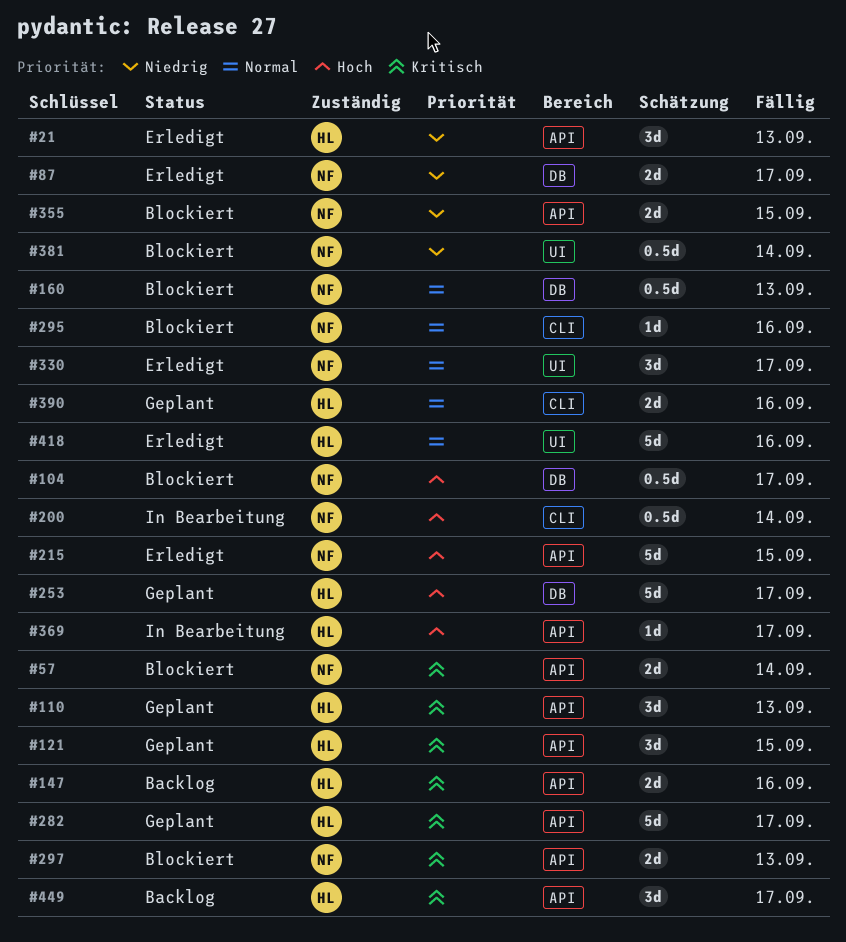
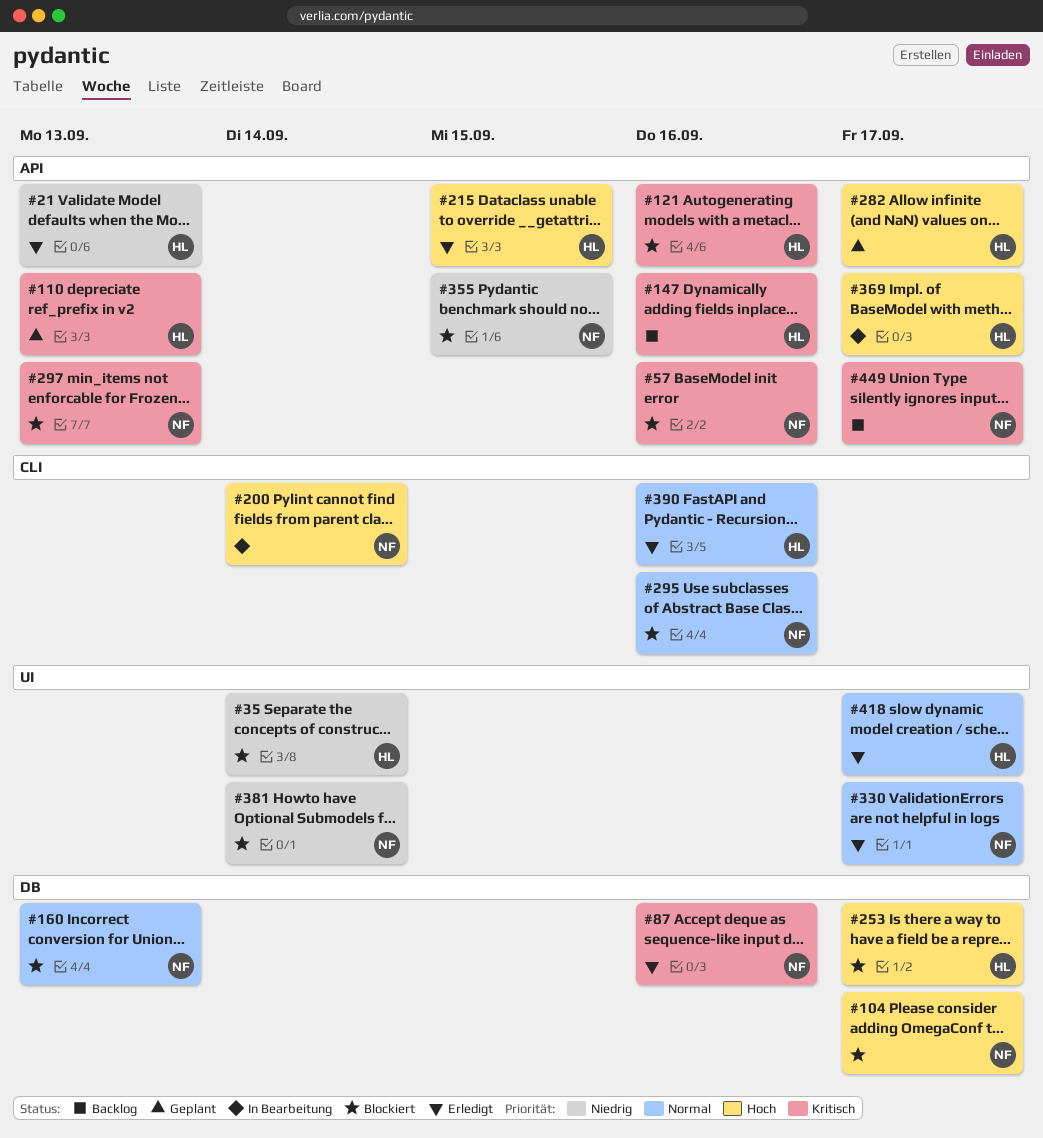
#35: none -> present
#57, due: Sep 14 -> Sep 16
#87, priority: Niedrig -> Kritisch
#87, due: Sep 17 -> Sep 16
#121, status: Geplant -> Blockiert
#121, due: Sep 15 -> Sep 16
#215, owner: NF -> HL
#253, status: Geplant -> Blockiert
#282, priority: Kritisch -> Hoch
#390, status: Geplant -> Erledigt
#418, due: Sep 16 -> Sep 17
#449, owner: HL -> NF

